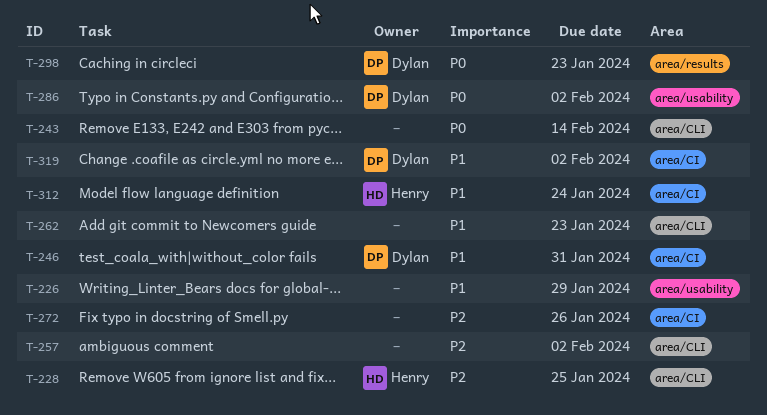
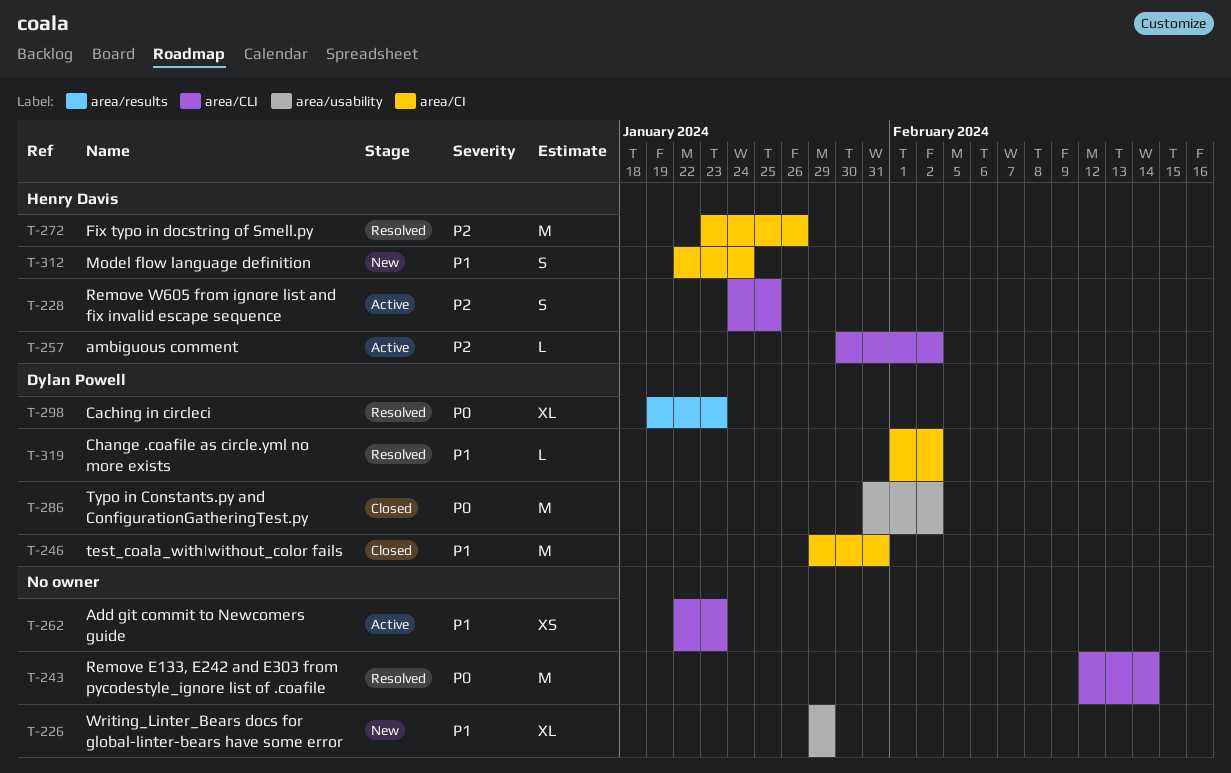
T-257, owner: none -> Henry Davis
T-272, owner: none -> Henry Davis

